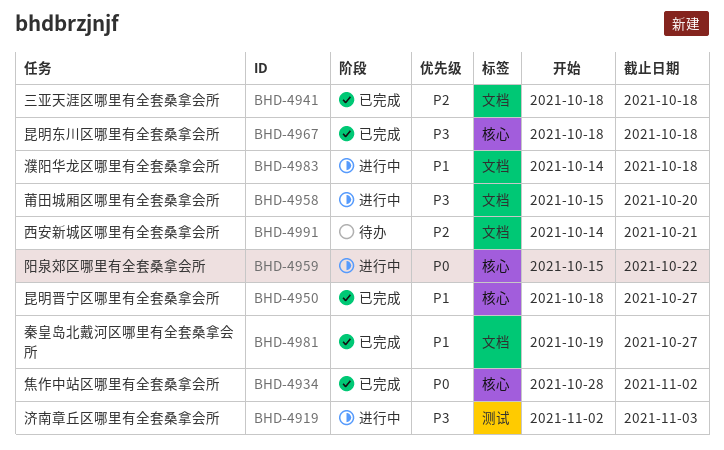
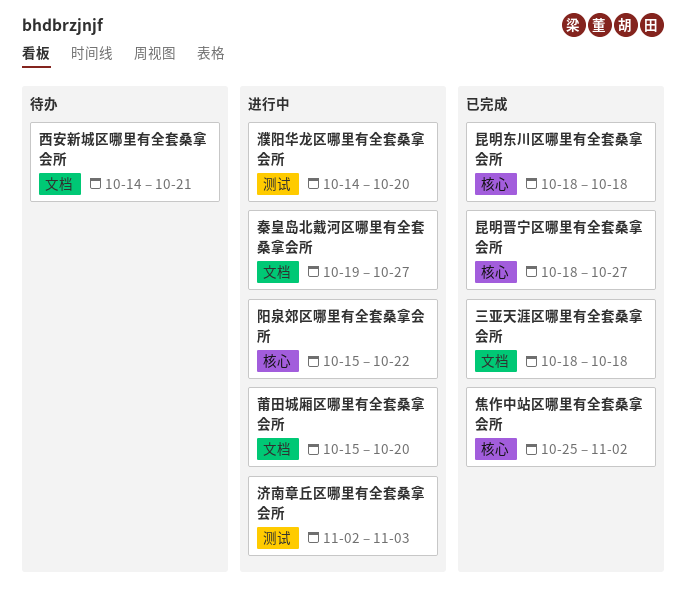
濮阳华龙区哪里有全套桑拿会所, label: 文档 -> 测试
濮阳华龙区哪里有全套桑拿会所, due: Oct 18 -> Oct 20
焦作中站区哪里有全套桑拿会所, start: Oct 28 -> Oct 25
秦皇岛北戴河区哪里有全套桑拿会所, status: 已完成 -> 进行中

